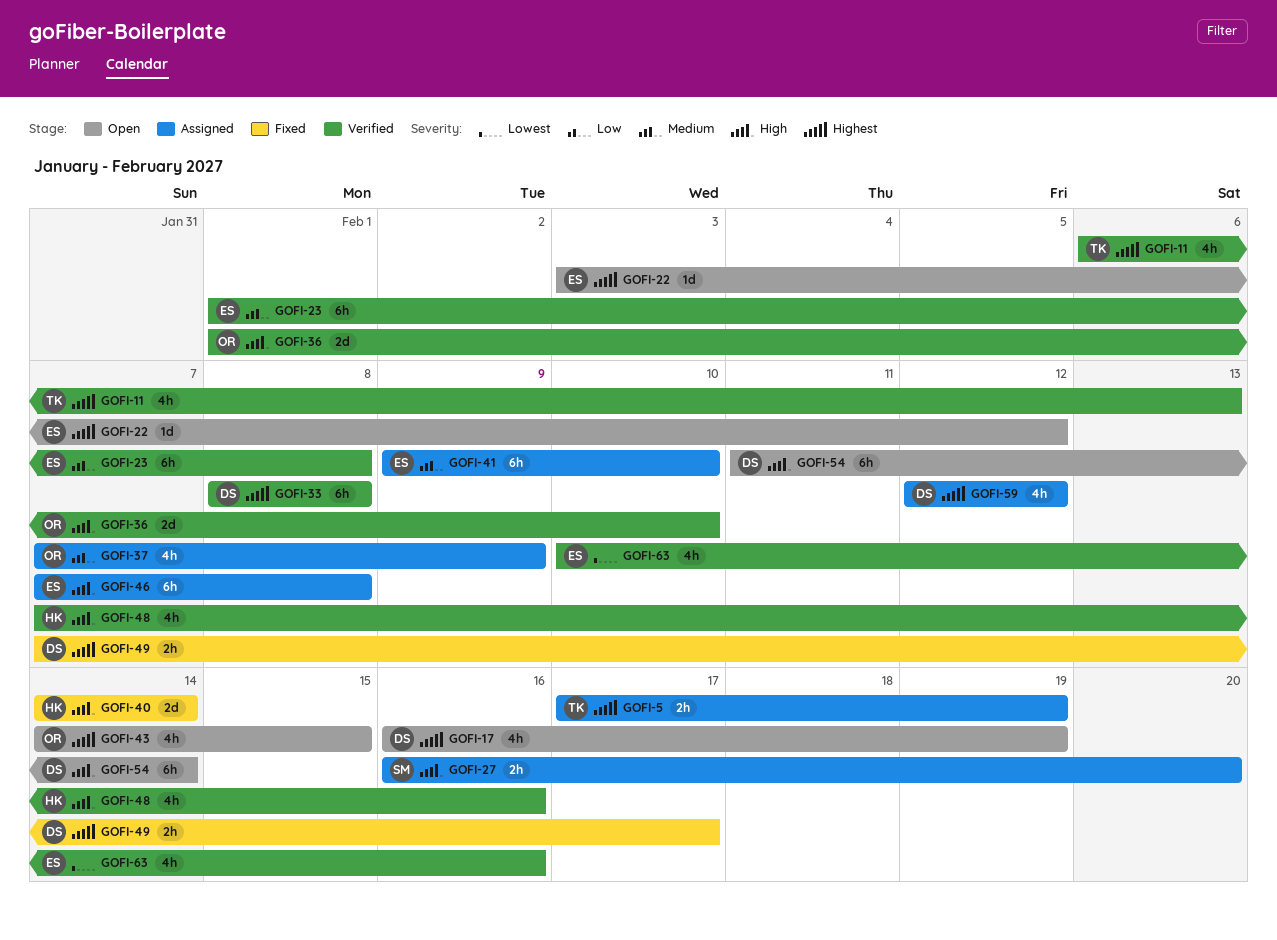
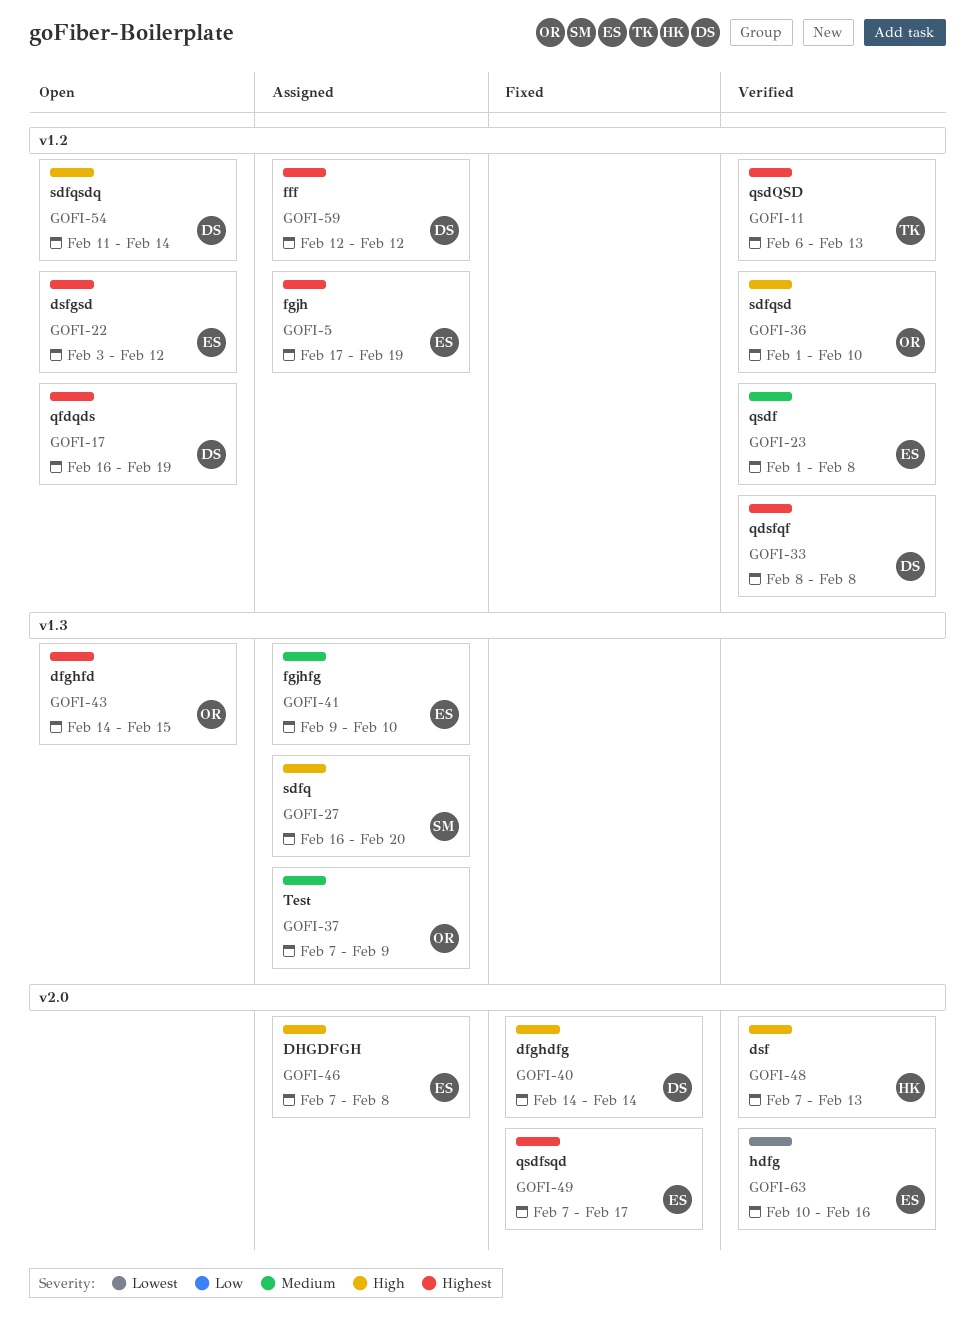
GOFI-5, owner: TK -> ES
GOFI-40, owner: HK -> DS
GOFI-48, due: Feb 16 -> Feb 13
GOFI-49, owner: DS -> ES

